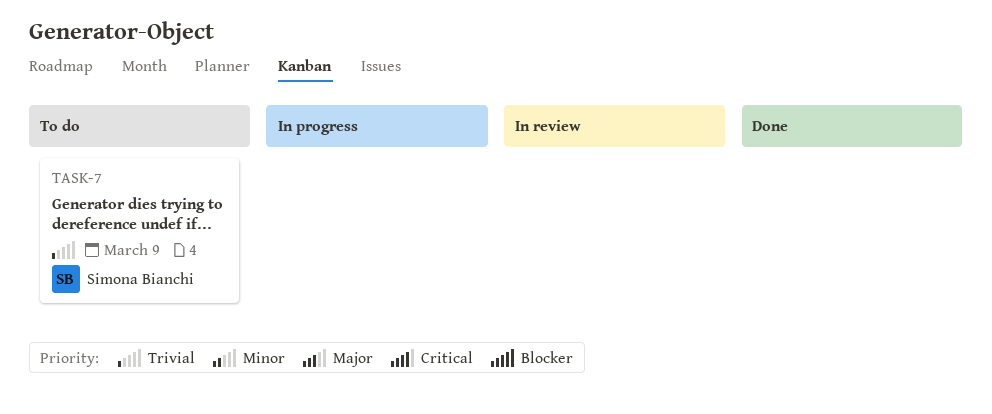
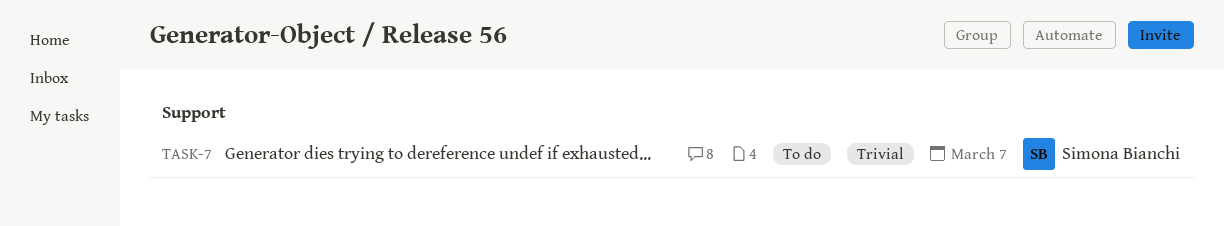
TASK-7, due: Mar 9 -> Mar 7

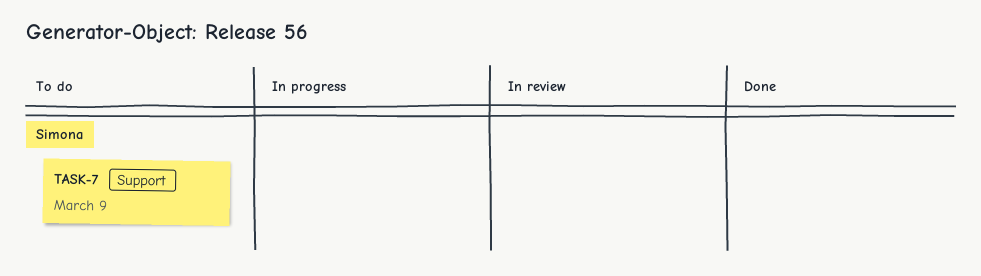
TASK-7, due: Mar 7 -> Mar 9

